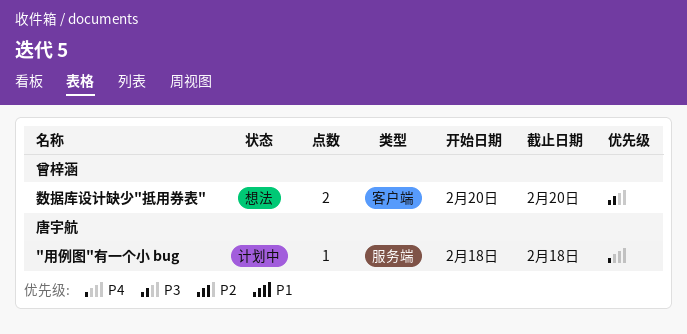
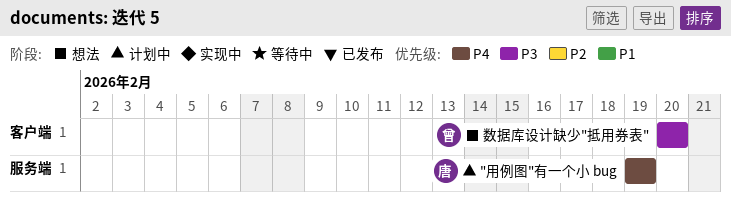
"用例图"有一个小 bug, start: Feb 18 -> Feb 19
"用例图"有一个小 bug, due: Feb 18 -> Feb 19

